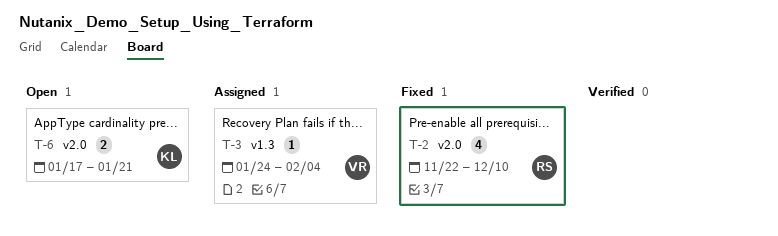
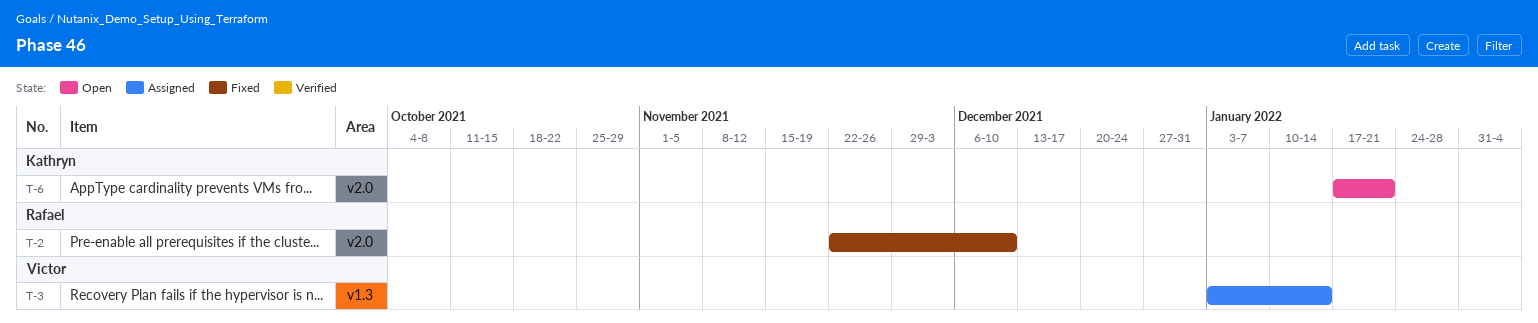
T-3, start: Jan 24 -> Jan 3
T-3, due: Feb 4 -> Jan 14

